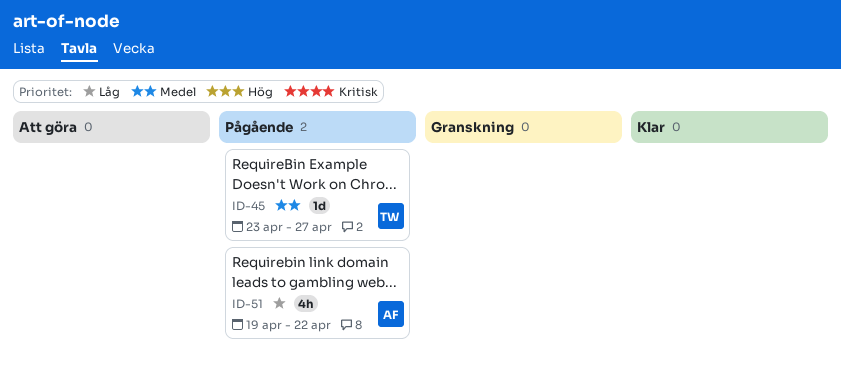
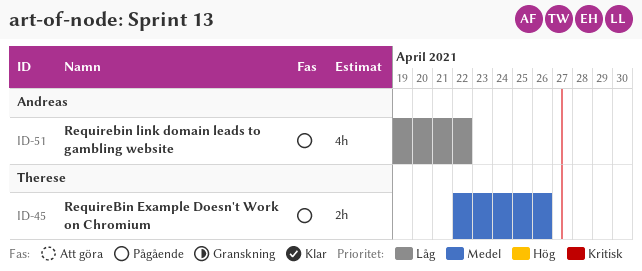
ID-45, estimate: 1d -> 2h
ID-45, start: Apr 23 -> Apr 22
ID-45, due: Apr 27 -> Apr 26

